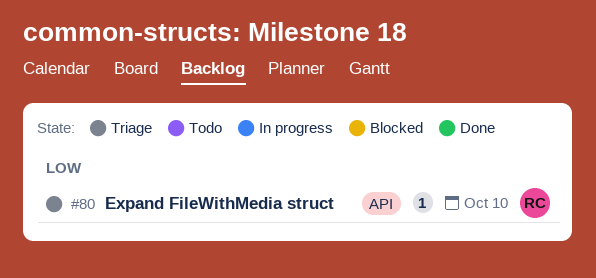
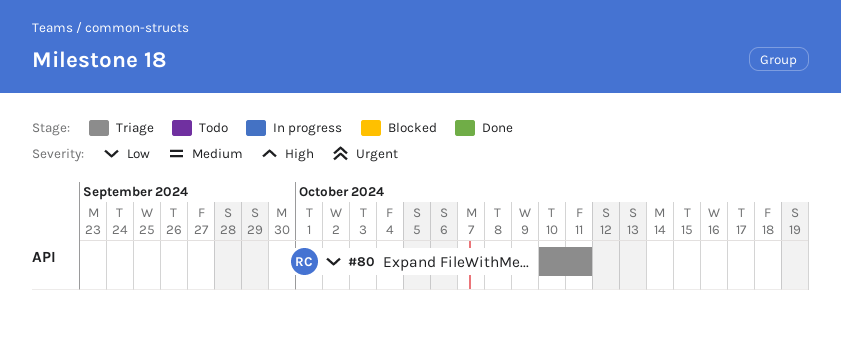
#80, due: Oct 10 -> Oct 11

